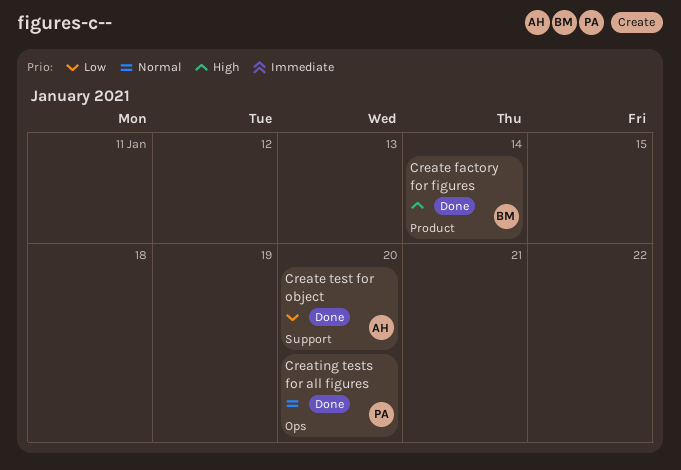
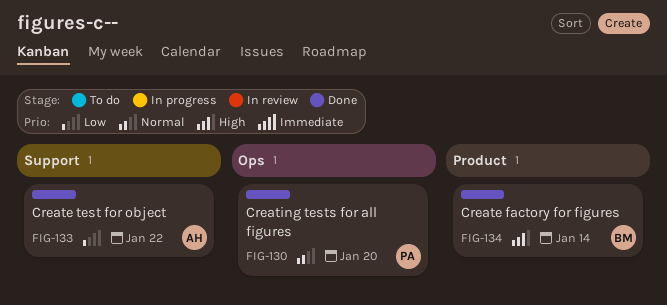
Create test for object, due: Jan 20 -> Jan 22

